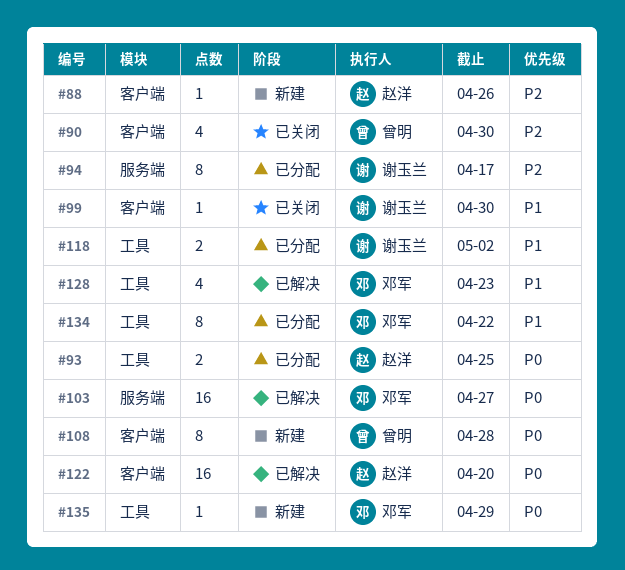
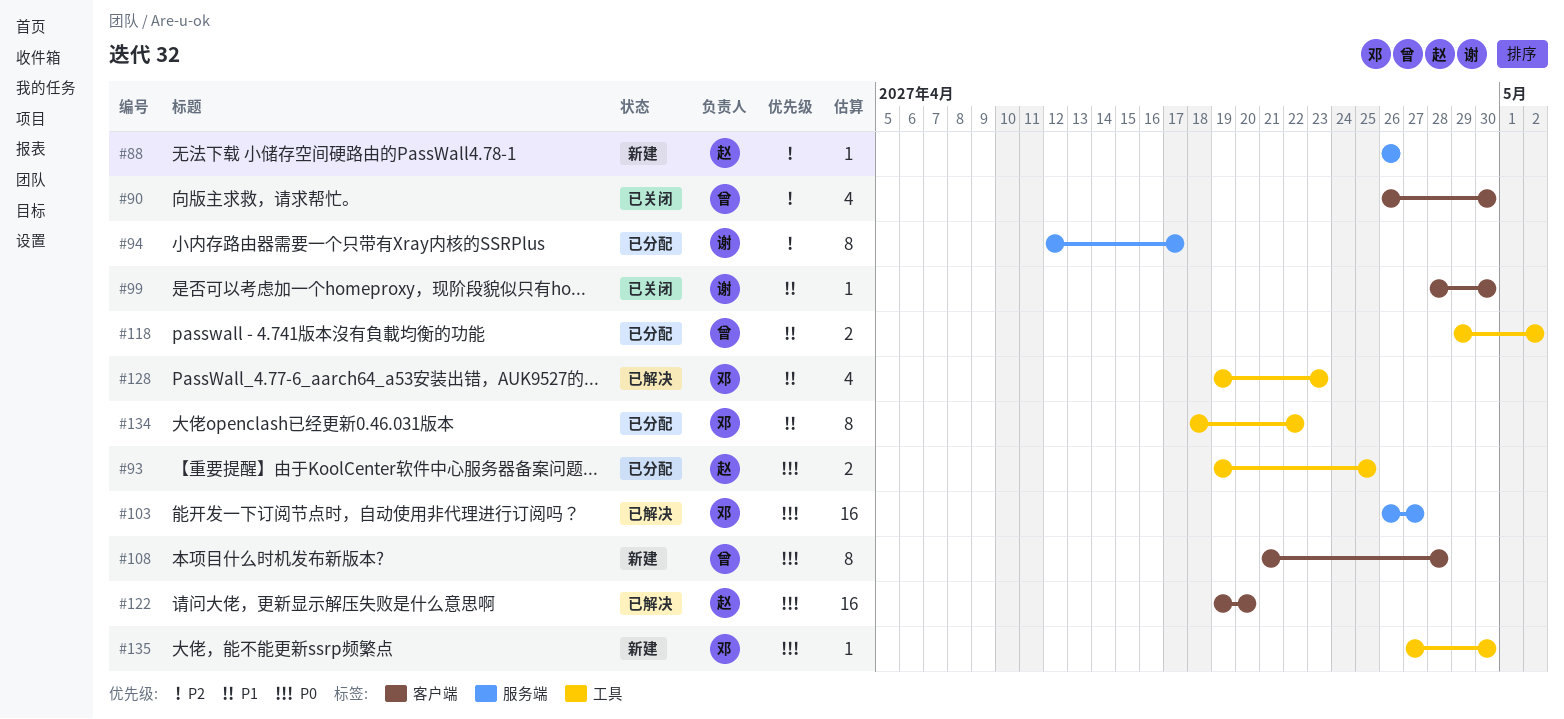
#88, label: 客户端 -> 服务端
#118, owner: 谢玉兰 -> 曾明
#135, due: Apr 29 -> Apr 30

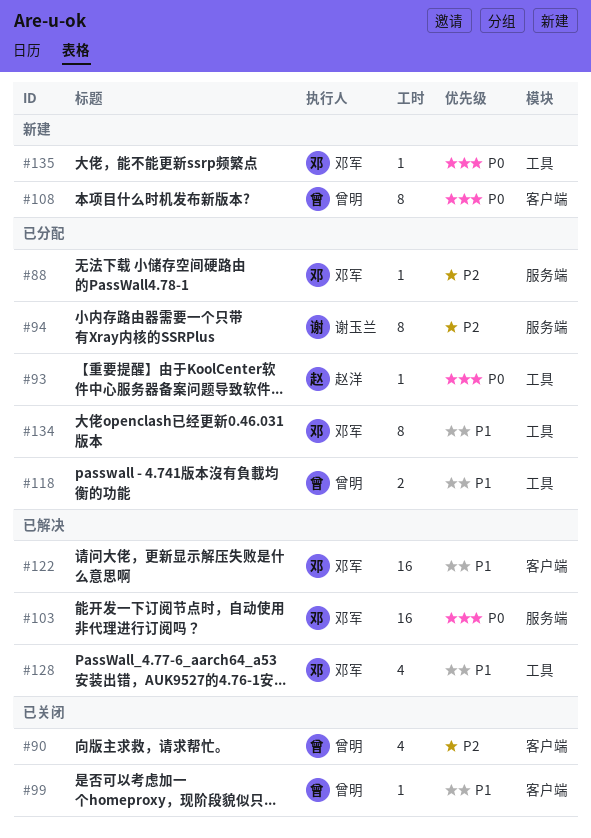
#88, status: 新建 -> 已分配
#88, owner: 赵洋 -> 邓军
#93, estimate: 2 -> 1
#99, owner: 谢玉兰 -> 曾明
#122, owner: 赵洋 -> 邓军
#122, priority: P0 -> P1

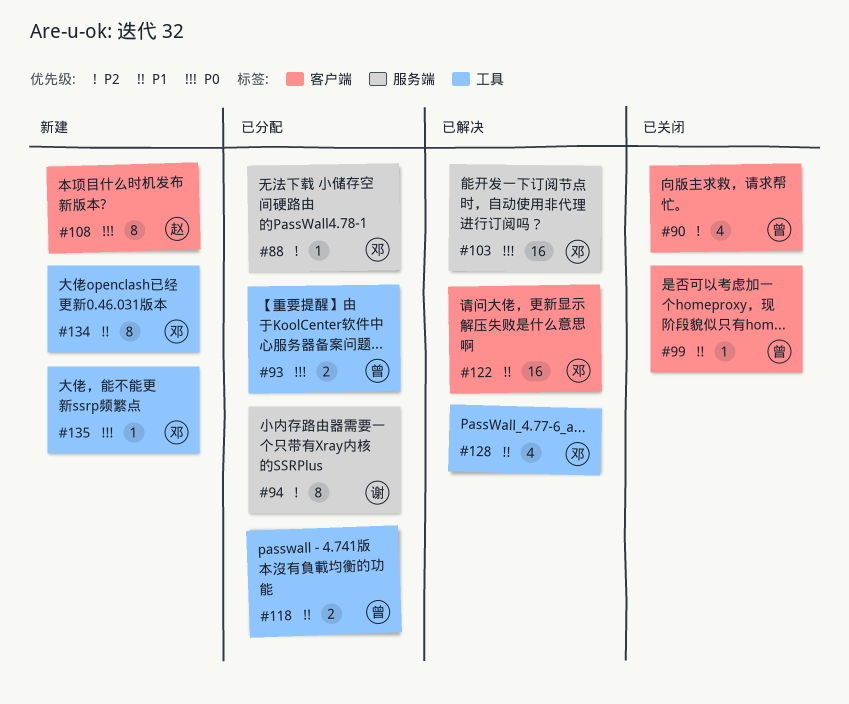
#93, owner: 赵洋 -> 曾明
#93, estimate: 1 -> 2
#108, owner: 曾明 -> 赵洋
#134, status: 已分配 -> 新建

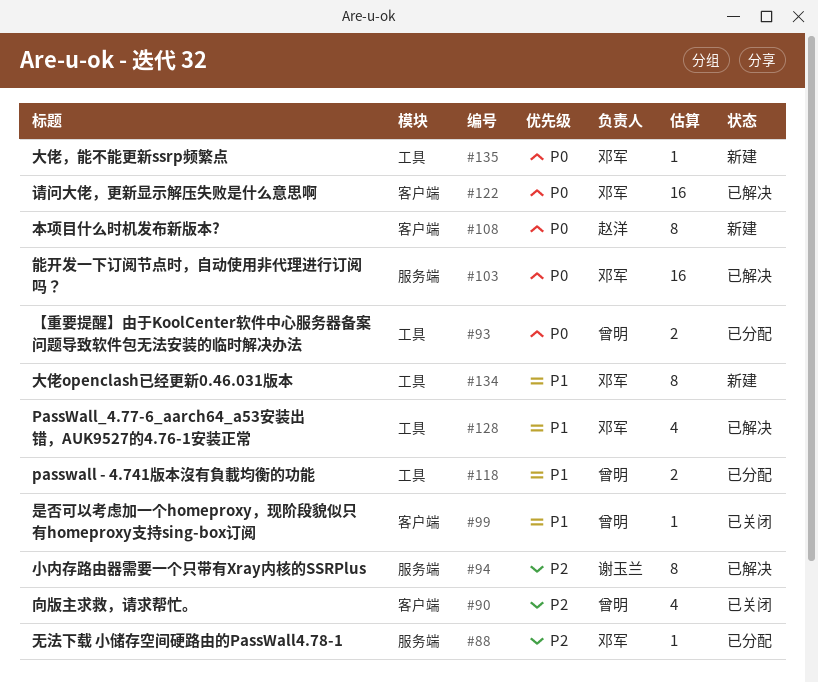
#94, status: 已分配 -> 已解决
#122, priority: P1 -> P0

